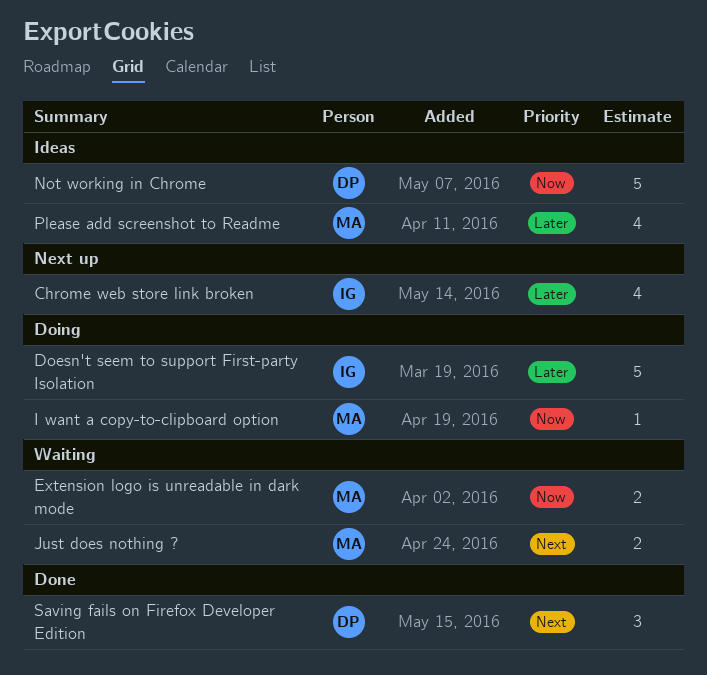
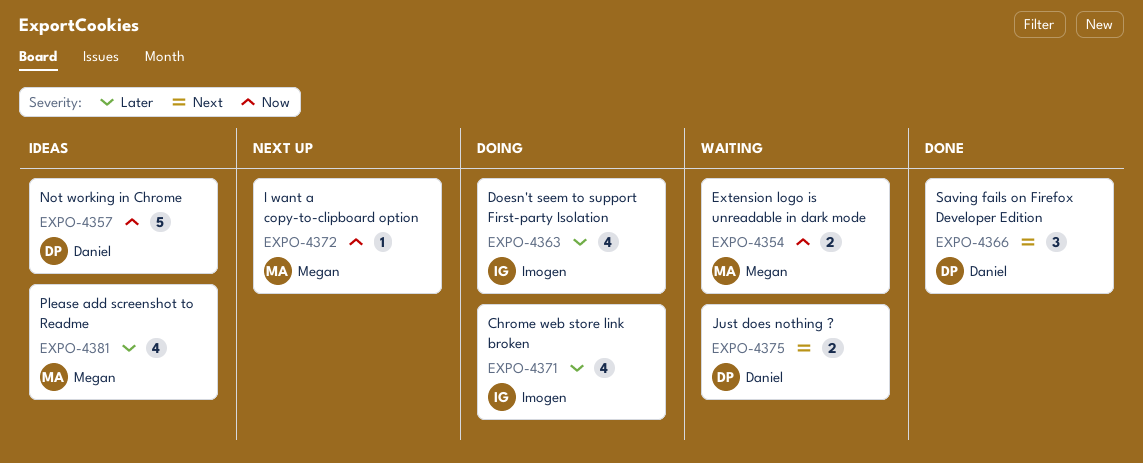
Chrome web store link broken, status: Next up -> Doing
Doesn't seem to support First-party Isolation, estimate: 5 -> 4
I want a copy-to-clipboard option, status: Doing -> Next up
Just does nothing ?, owner: Megan -> Daniel

